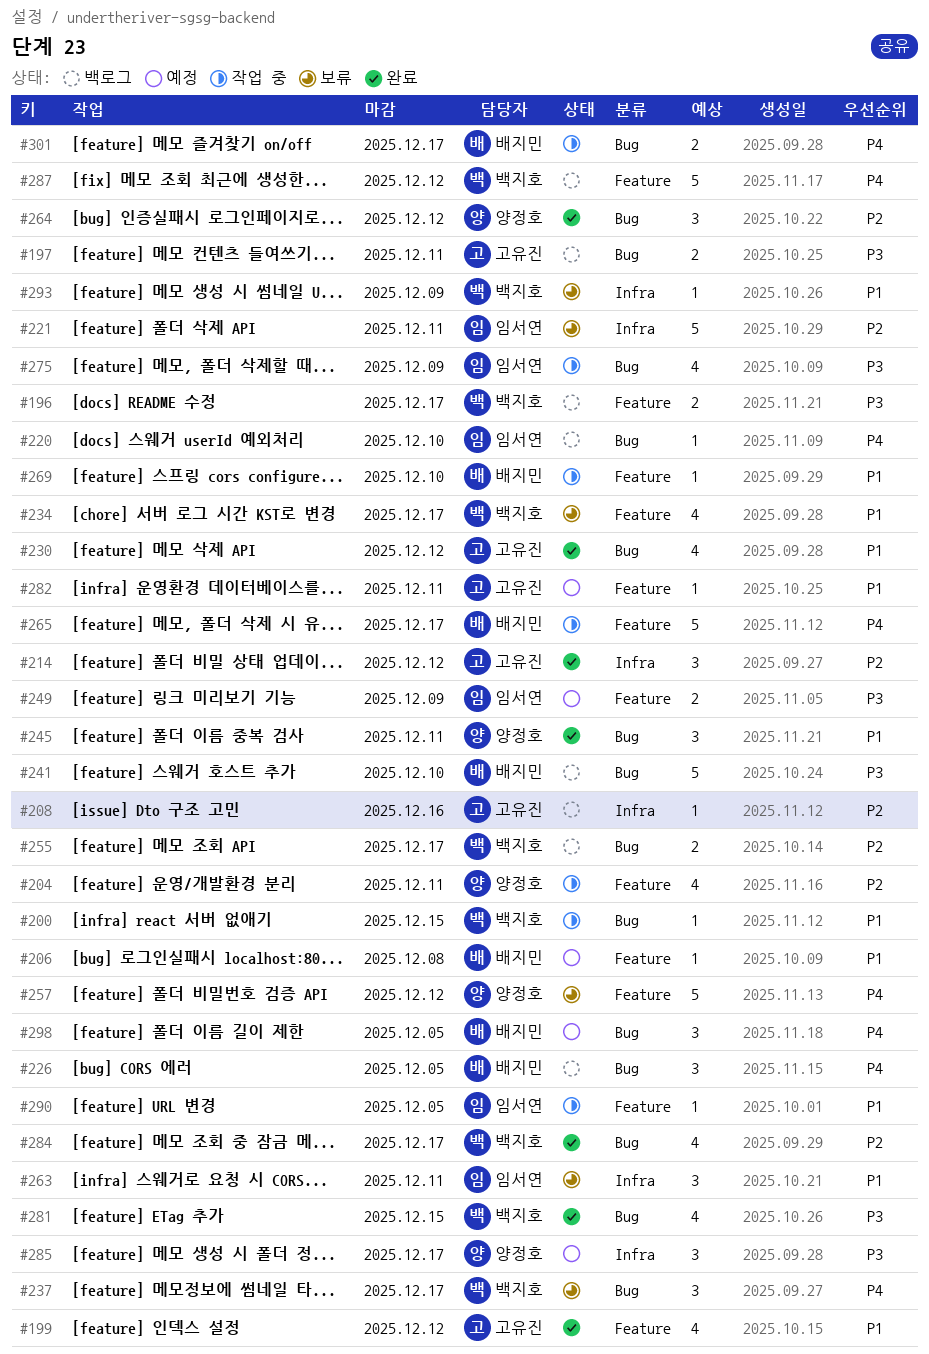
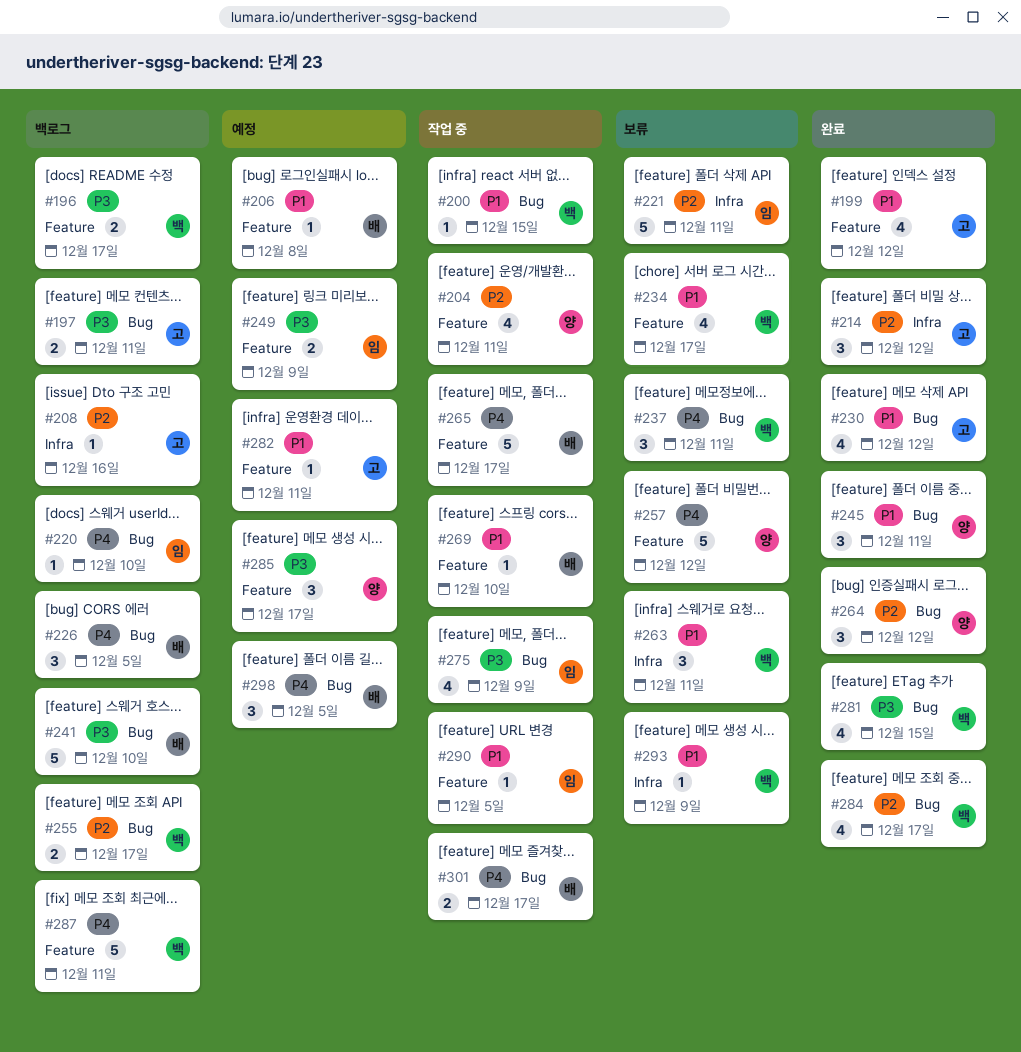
#237, due: Dec 17 -> Dec 11
#263, owner: 임서연 -> 백지호
#285, label: Infra -> Feature
#287, due: Dec 12 -> Dec 11

